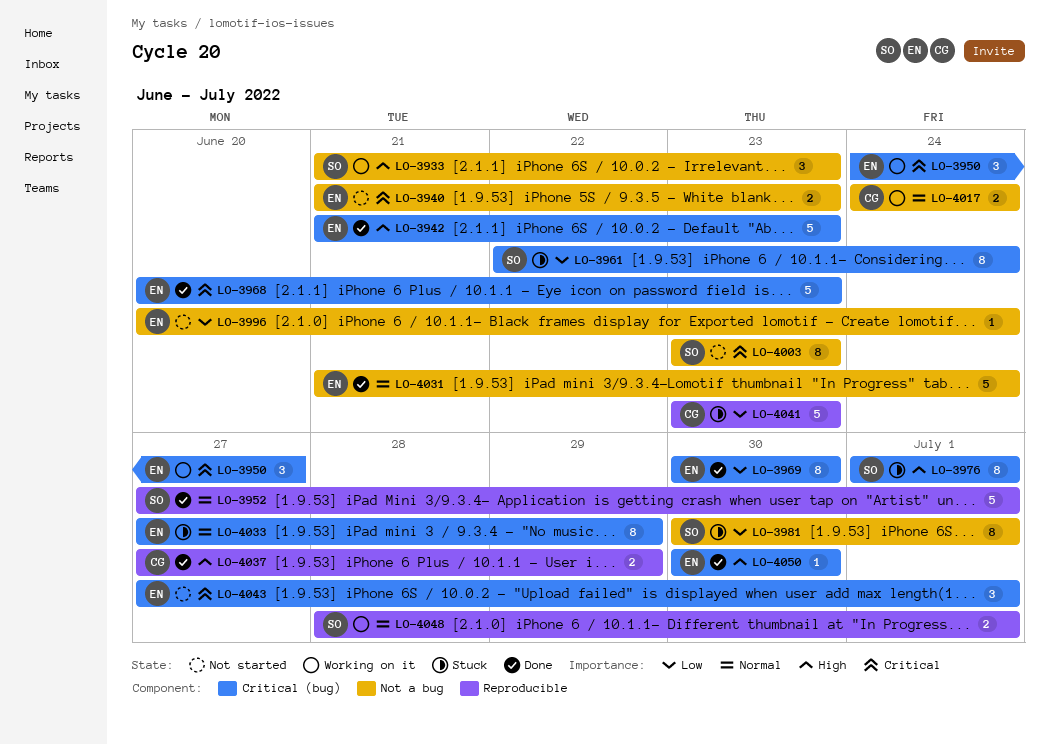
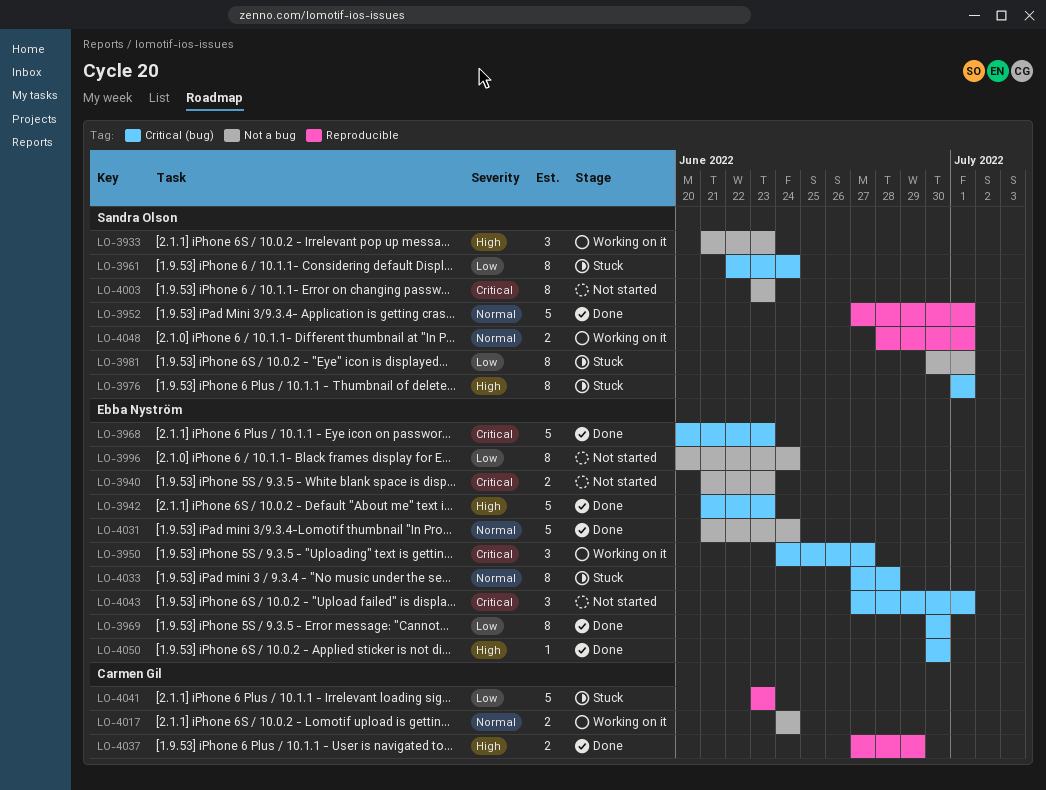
LO-3996, estimate: 1 -> 8
LO-4033, due: Jun 29 -> Jun 28

